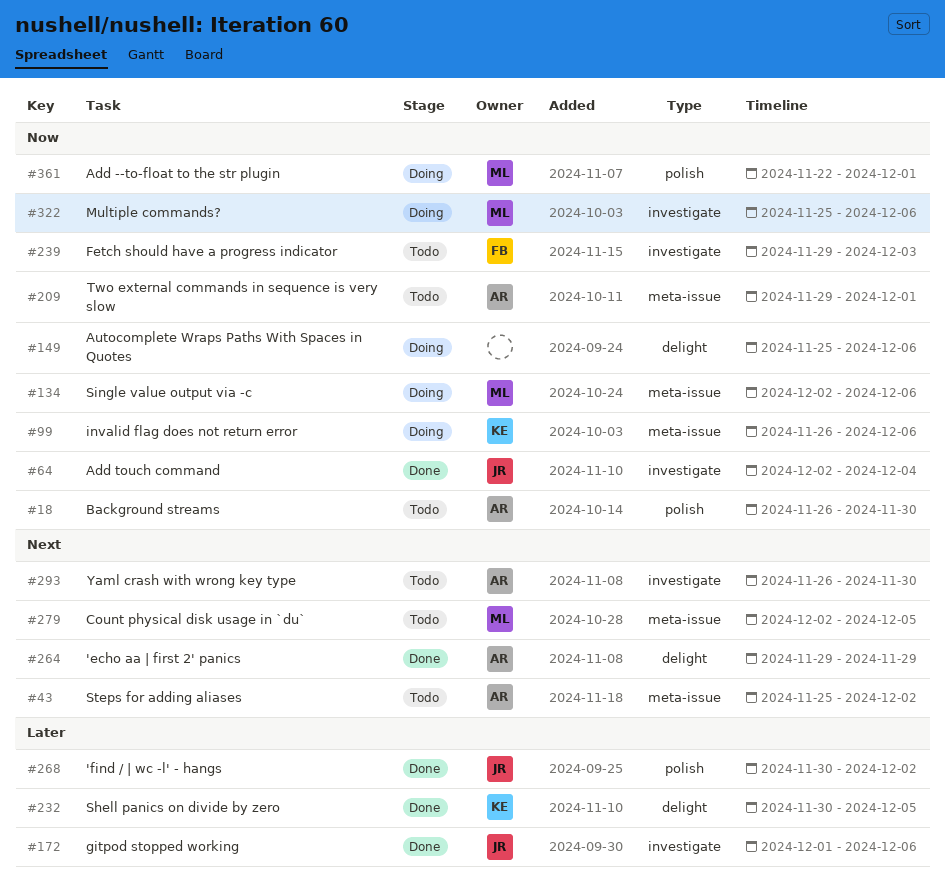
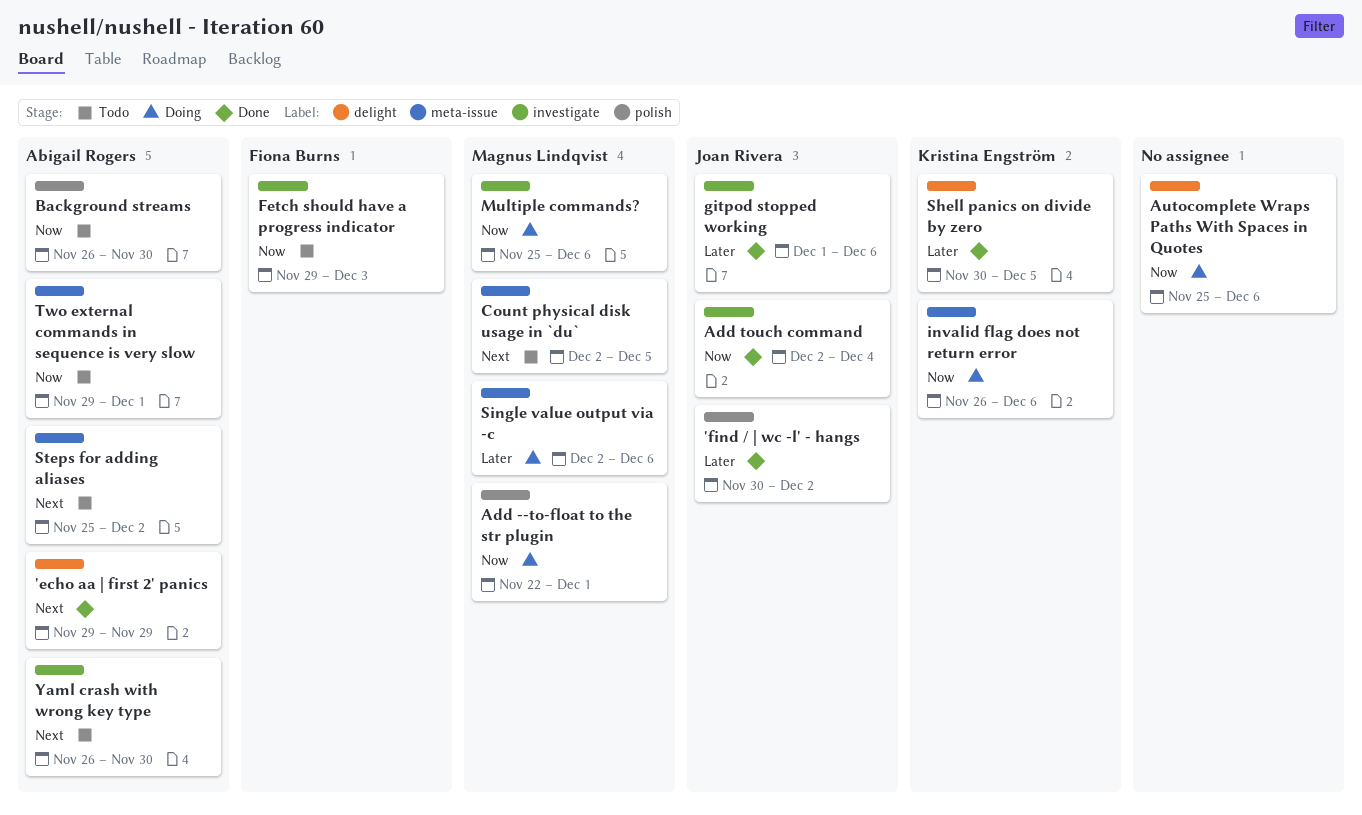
Single value output via -c, priority: Now -> Later

